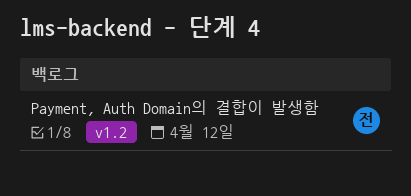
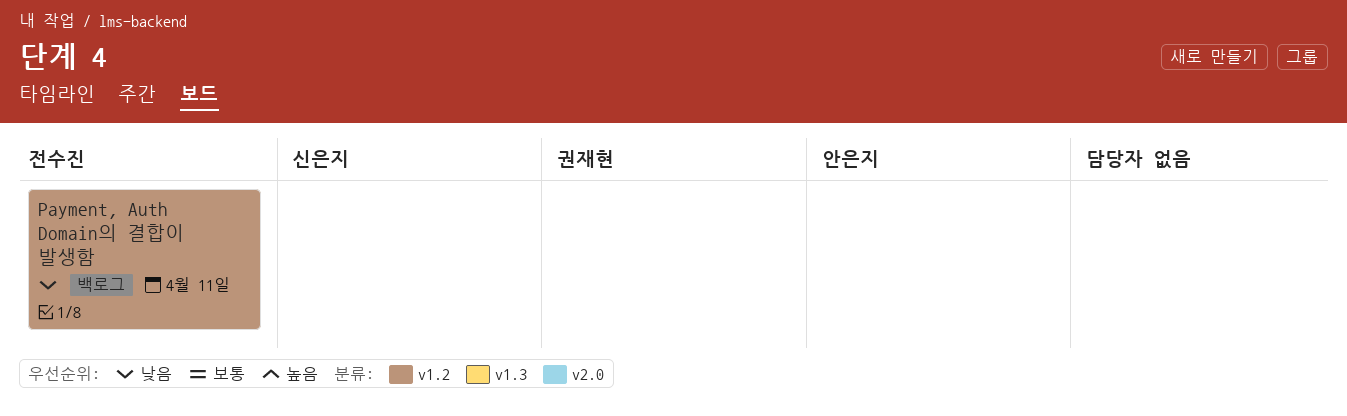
Payment, Auth Domain의 결합이 발생함, due: Apr 12 -> Apr 11

